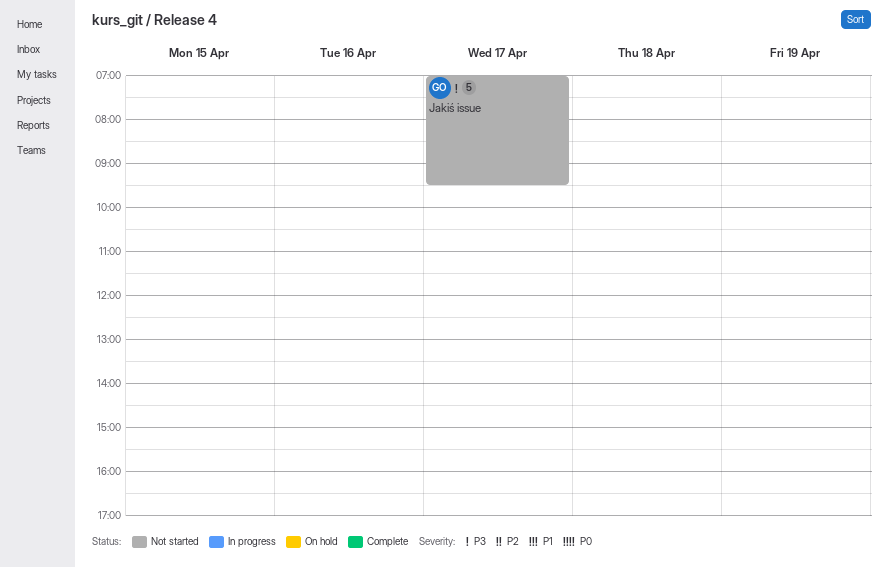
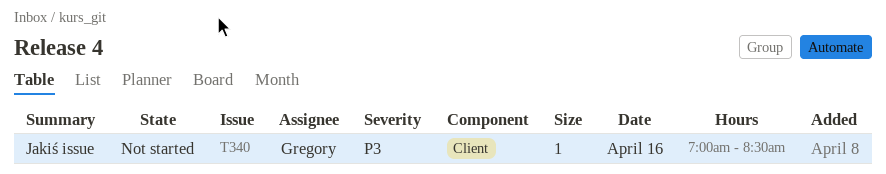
Jakiś issue, estimate: 5 -> 1
Jakiś issue, day: Apr 17 -> Apr 16
Jakiś issue, ends: 09:30 -> 08:30

